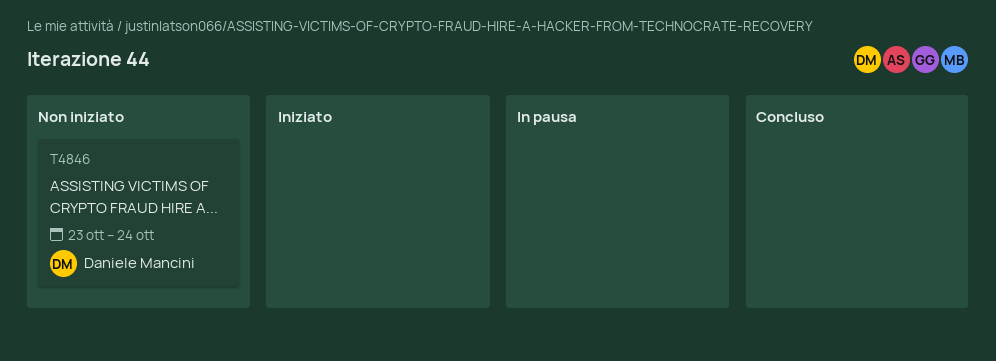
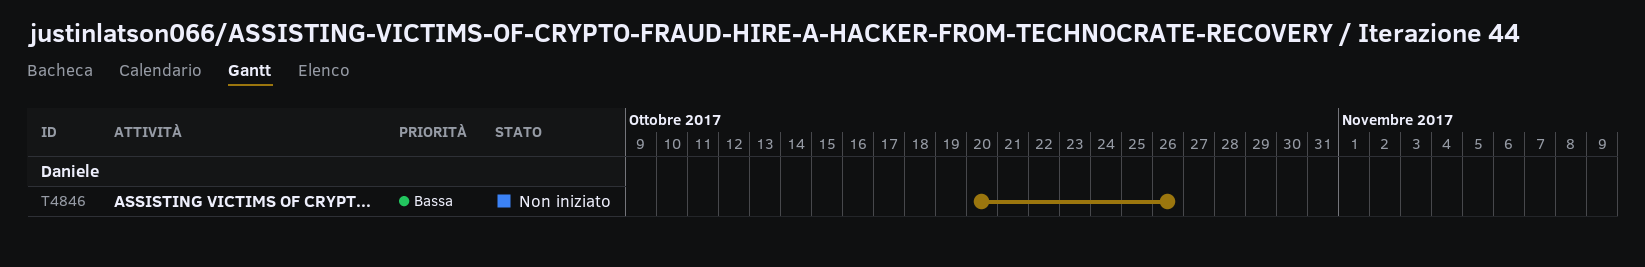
T4846, start: Oct 23 -> Oct 20
T4846, due: Oct 24 -> Oct 26

